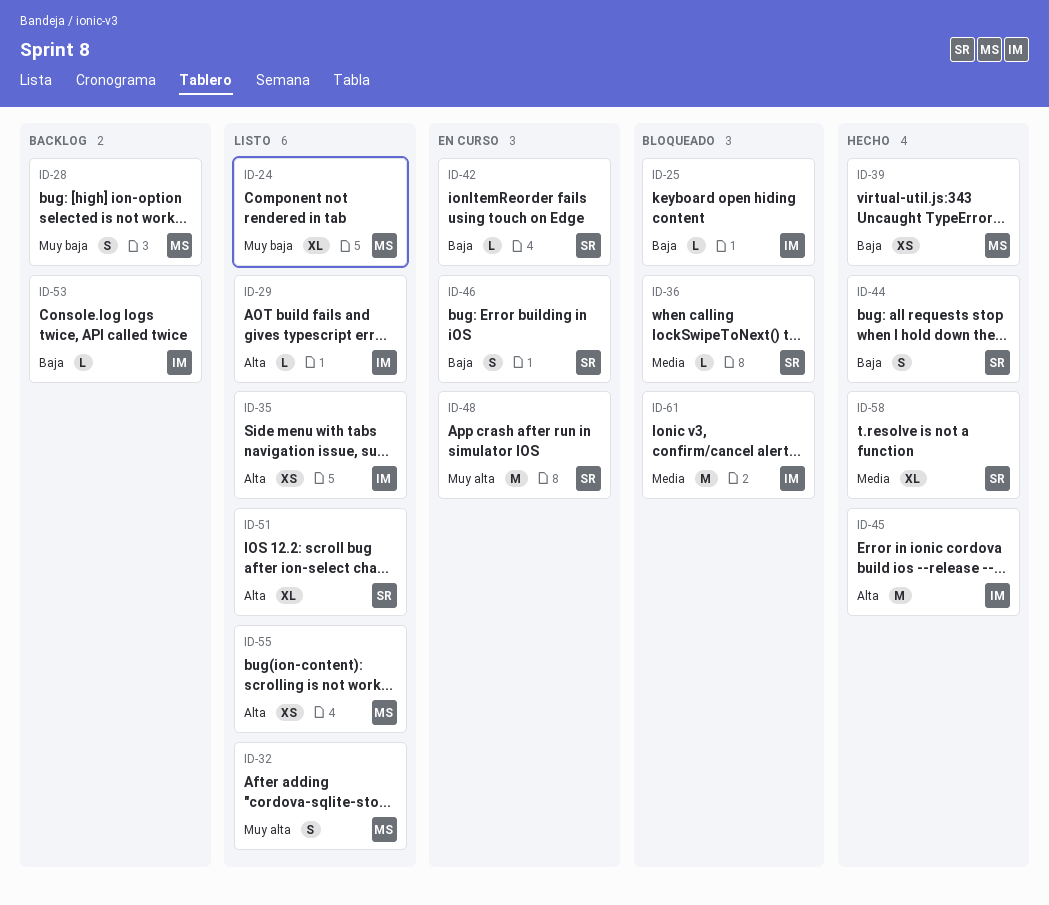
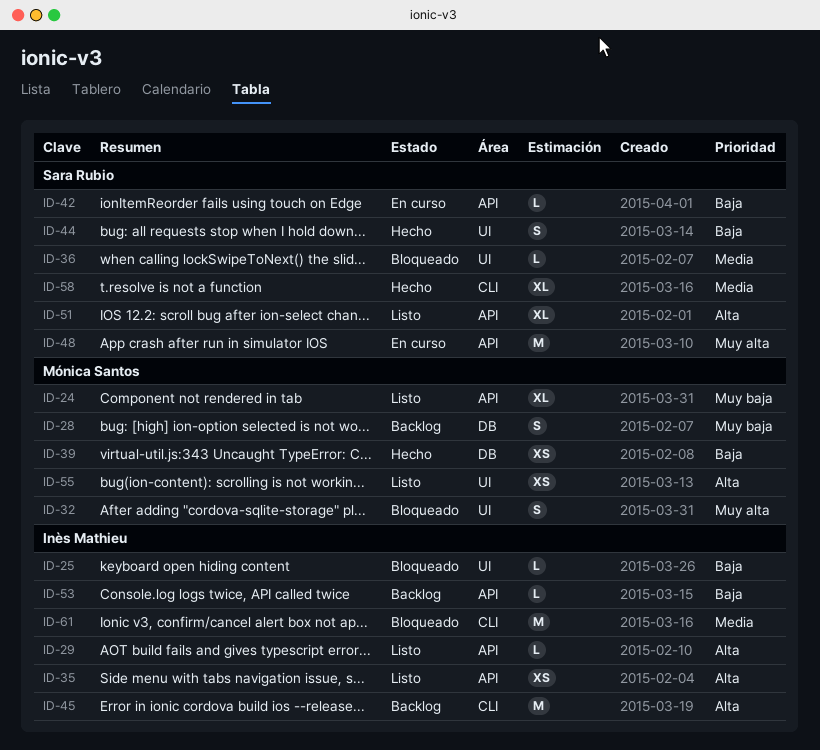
ID-32, status: Listo -> Bloqueado
ID-45, status: Hecho -> Backlog
ID-46: present -> none

